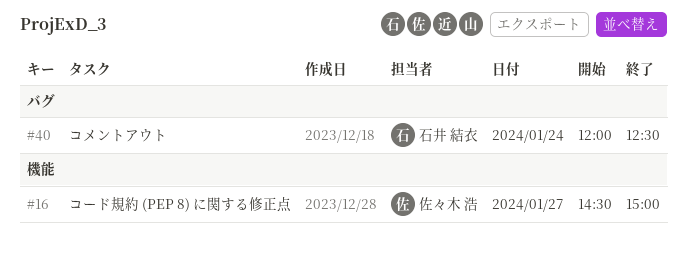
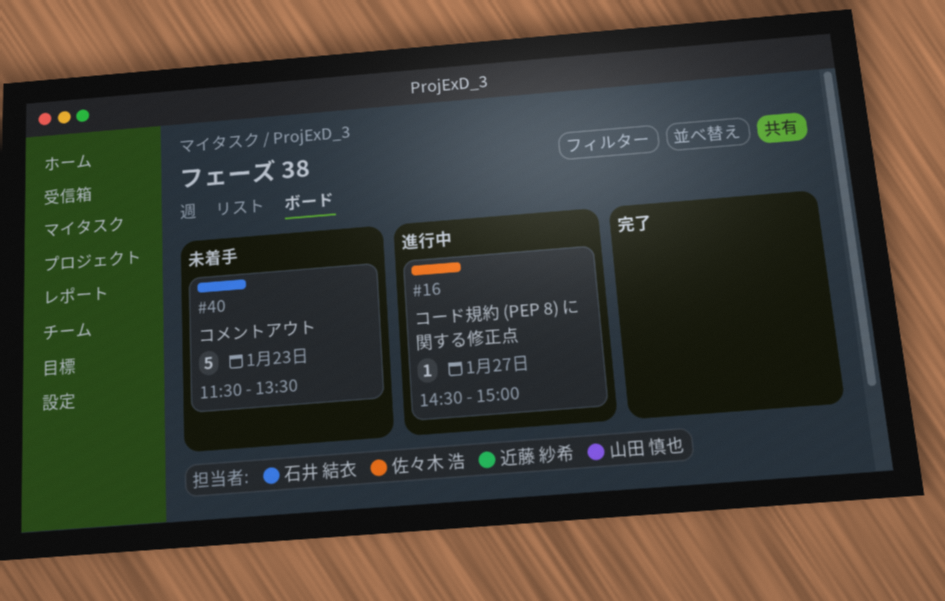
#40, day: Jan 24 -> Jan 23
#40, begins: 12:00 -> 11:30
#40, ends: 12:30 -> 13:30

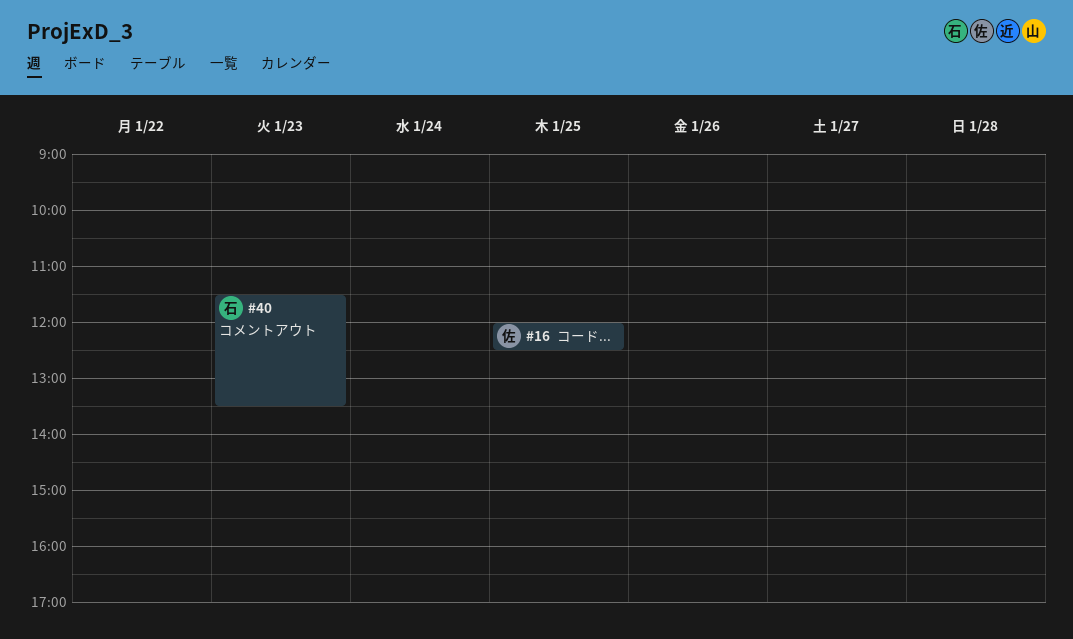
#16, day: Jan 27 -> Jan 25
#16, begins: 14:30 -> 12:00
#16, ends: 15:00 -> 12:30

